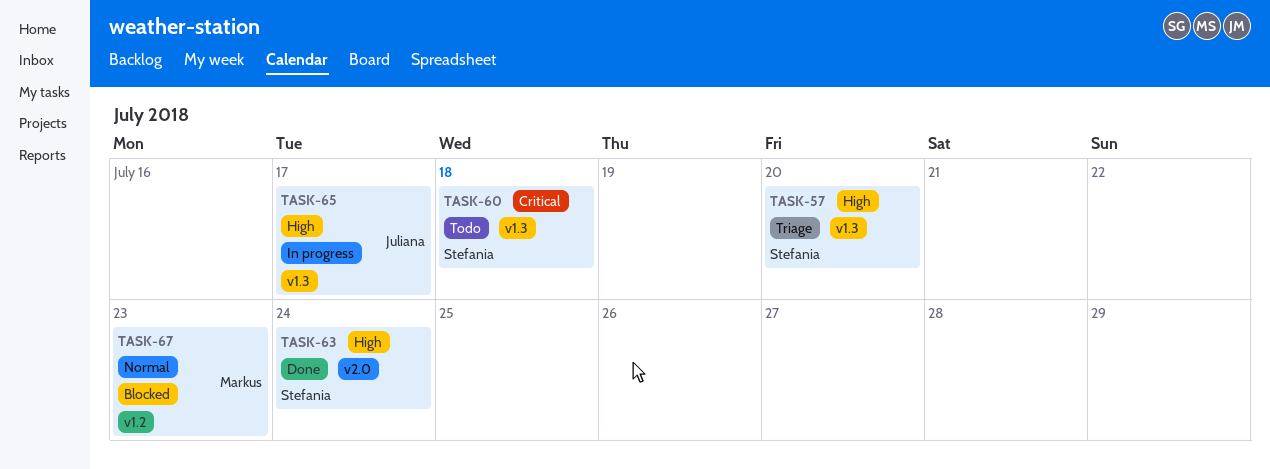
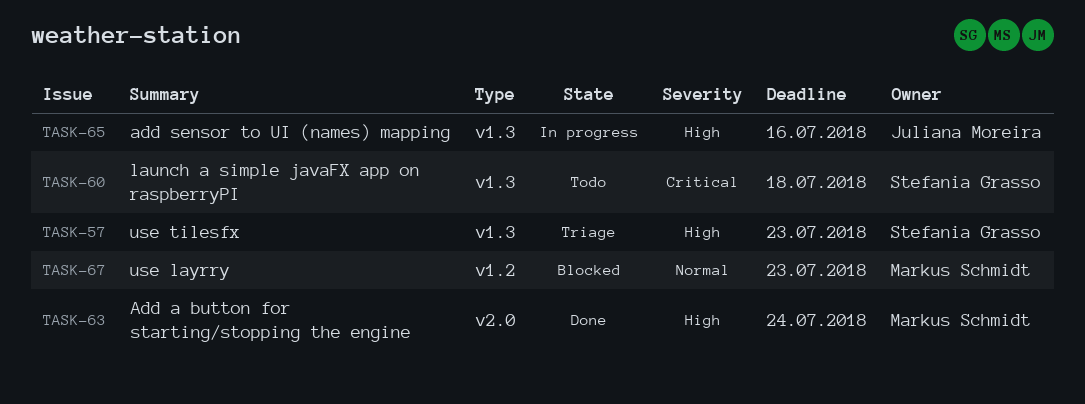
TASK-57, due: Jul 20 -> Jul 23
TASK-63, owner: Stefania Grasso -> Markus Schmidt
TASK-65, due: Jul 17 -> Jul 16

